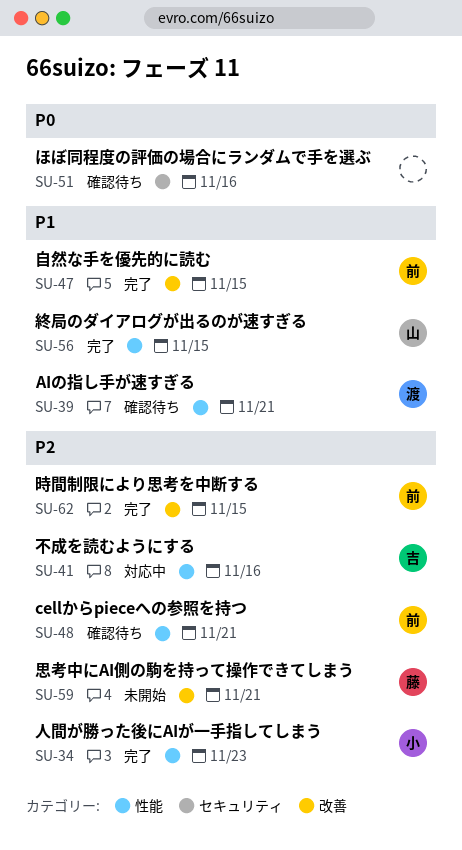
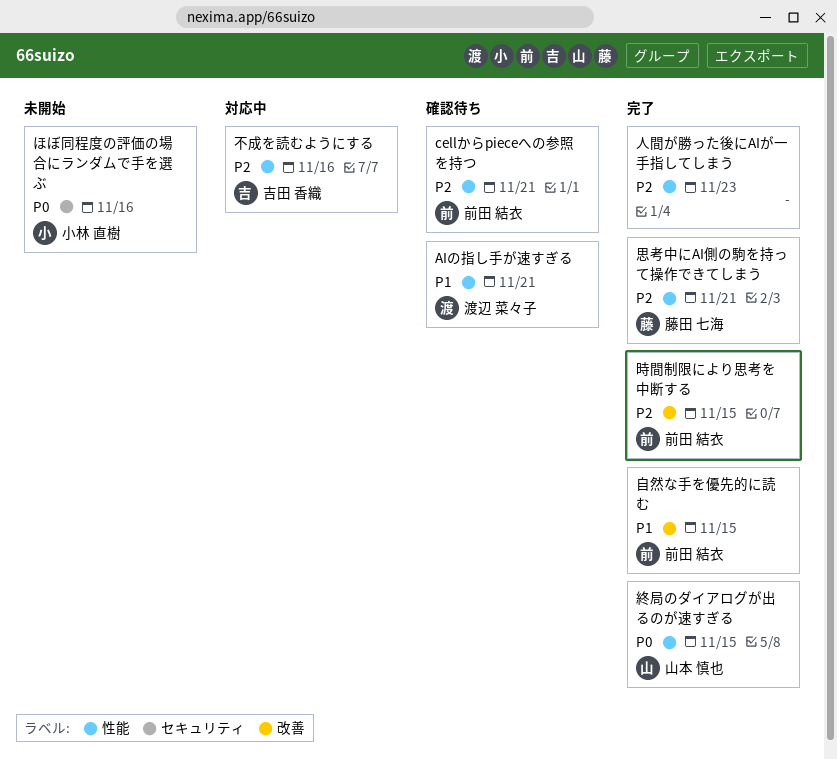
ほぼ同程度の評価の場合にランダムで手を選ぶ, status: 確認待ち -> 未開始
ほぼ同程度の評価の場合にランダムで手を選ぶ, owner: none -> 小林 直樹
人間が勝った後にAIが一手指してしまう, owner: 小林 直樹 -> none
思考中にAI側の駒を持って操作できてしまう, status: 未開始 -> 完了
思考中にAI側の駒を持って操作できてしまう, label: 改善 -> 性能
終局のダイアログが出るのが速すぎる, priority: P1 -> P0

